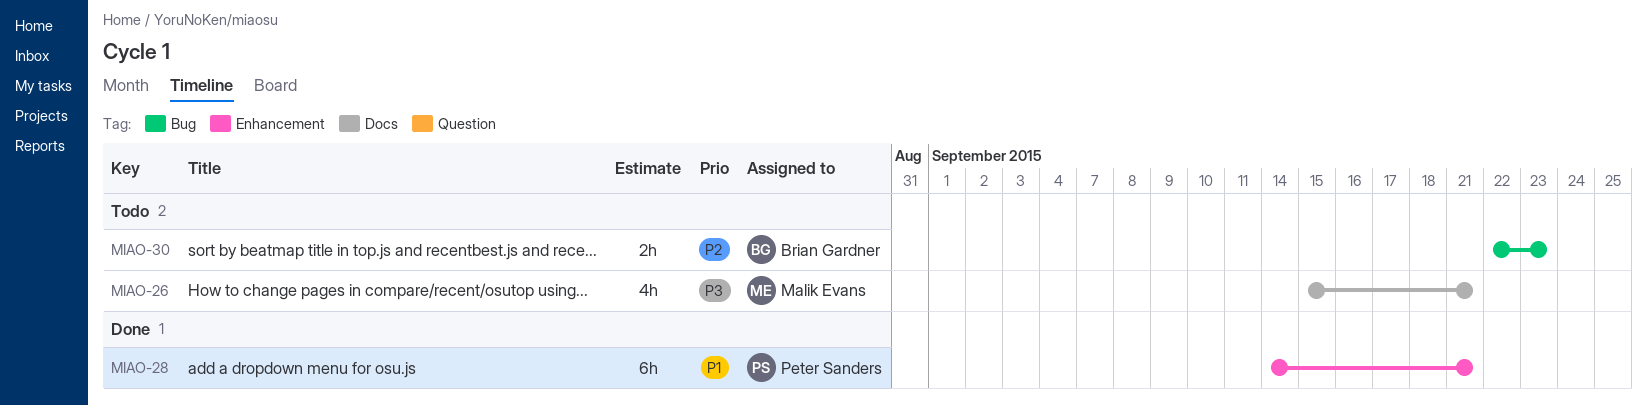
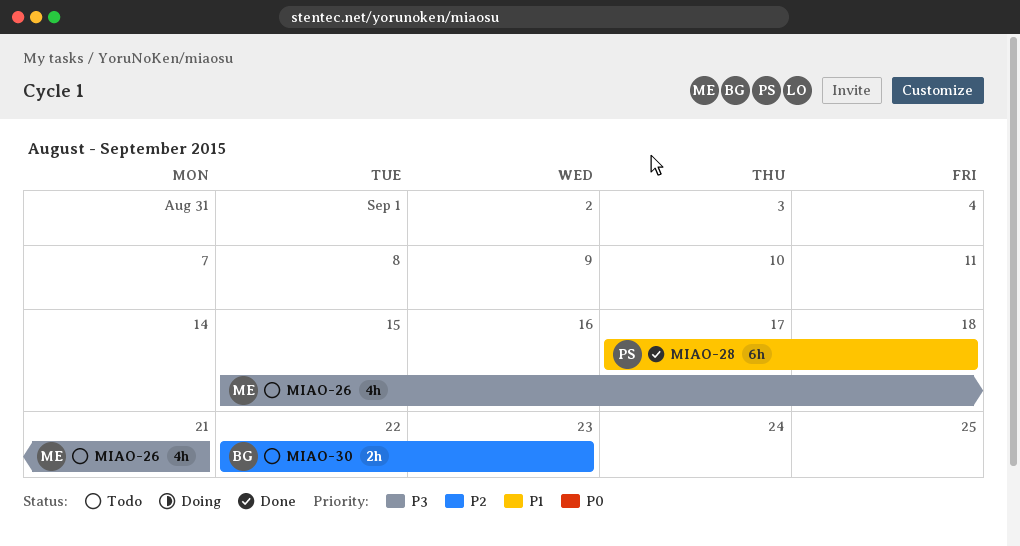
MIAO-28, start: Sep 14 -> Sep 17
MIAO-28, due: Sep 21 -> Sep 18

